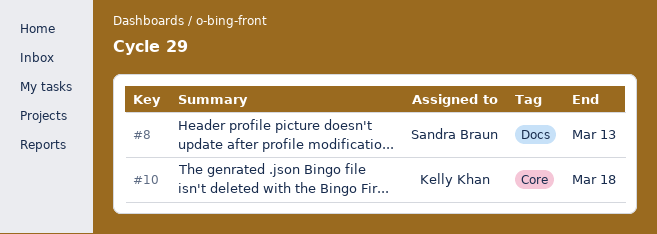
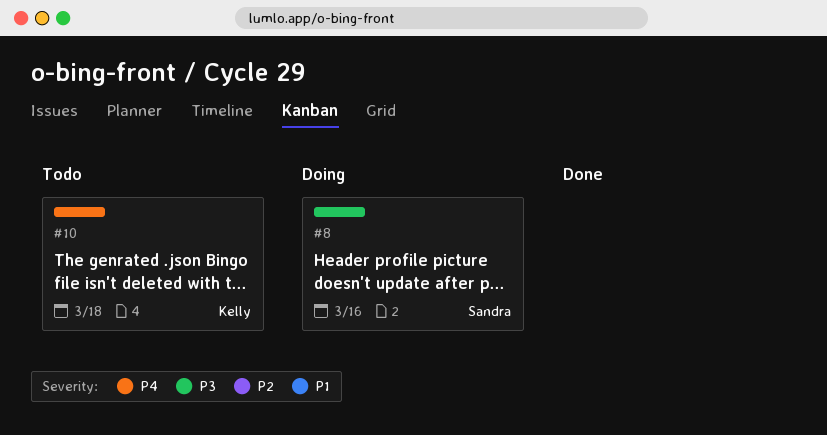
#8, due: Mar 13 -> Mar 16

